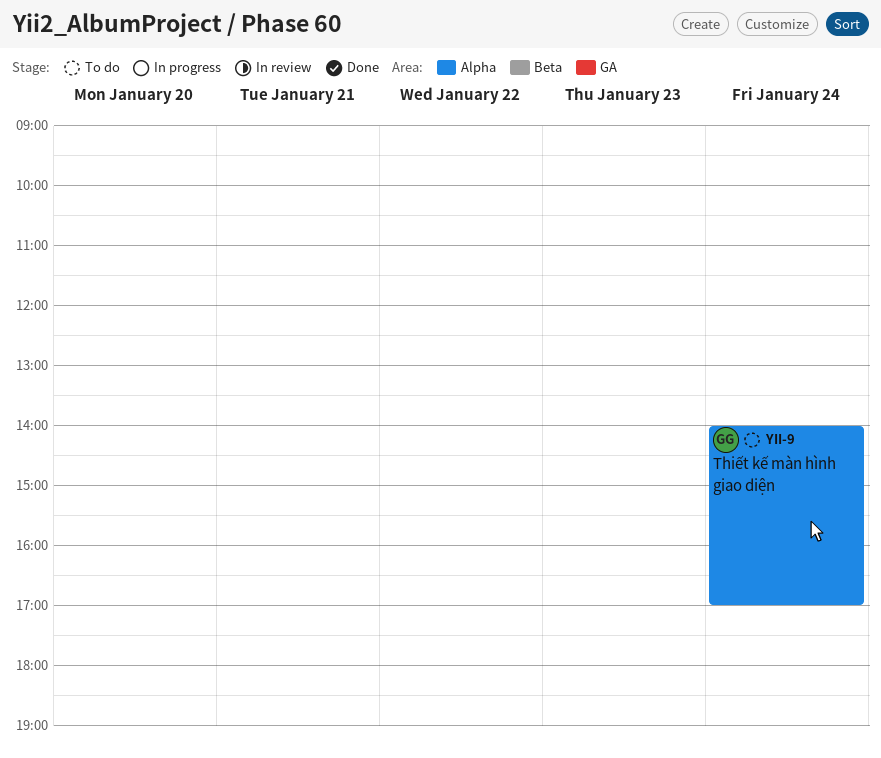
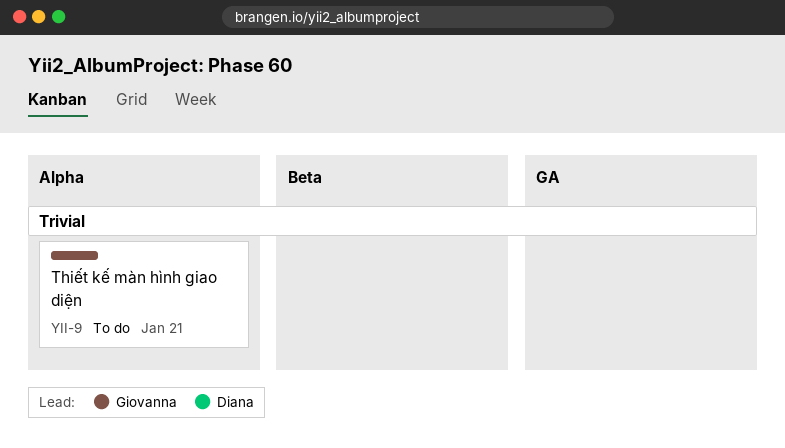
YII-9, day: Jan 24 -> Jan 21

